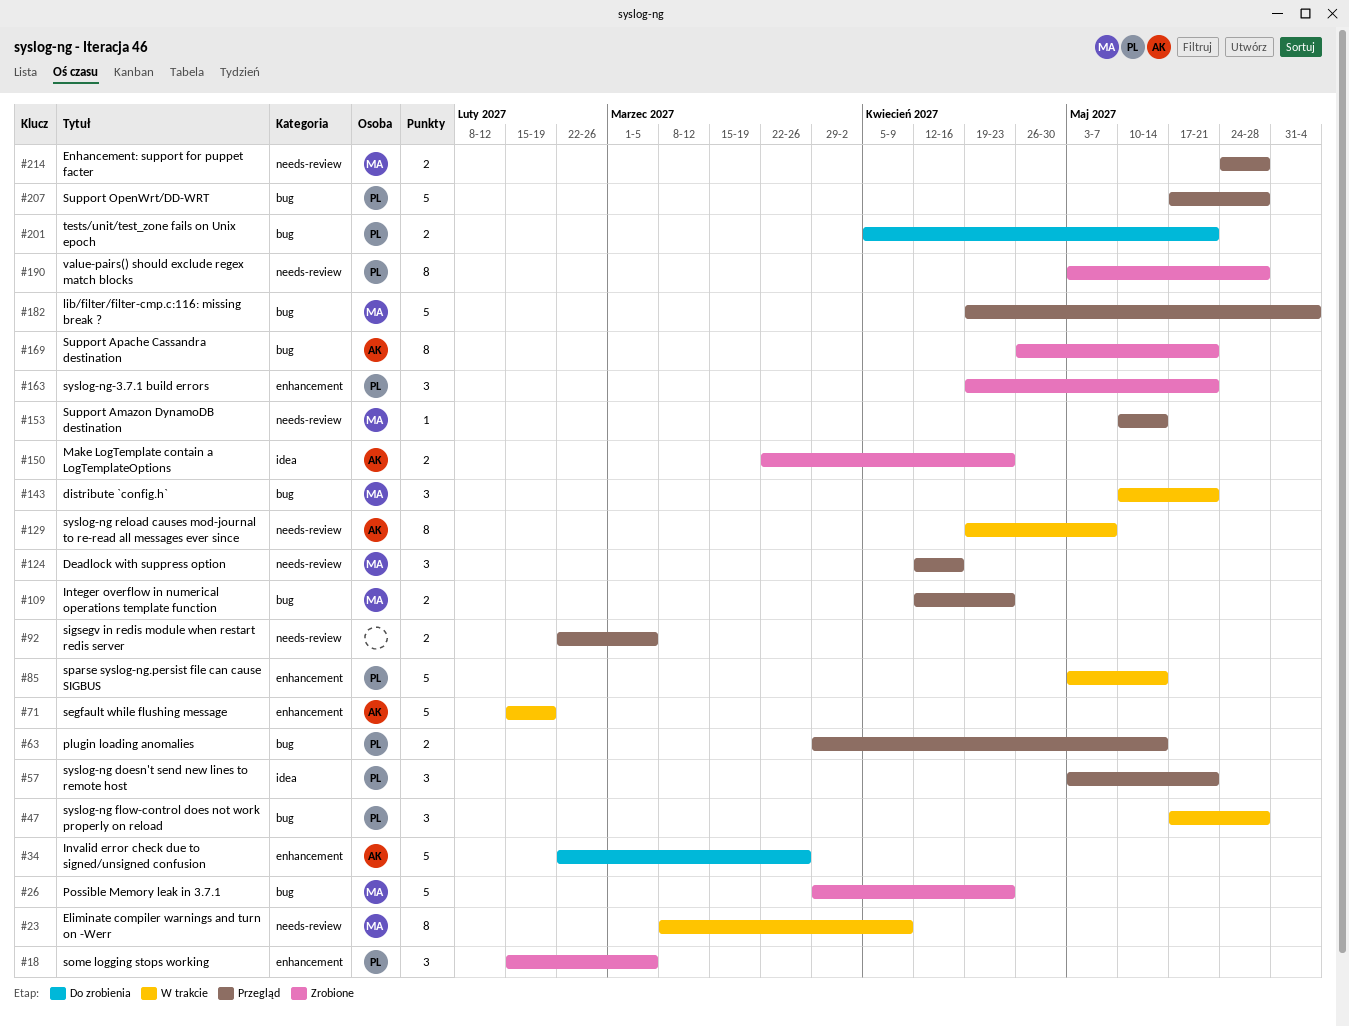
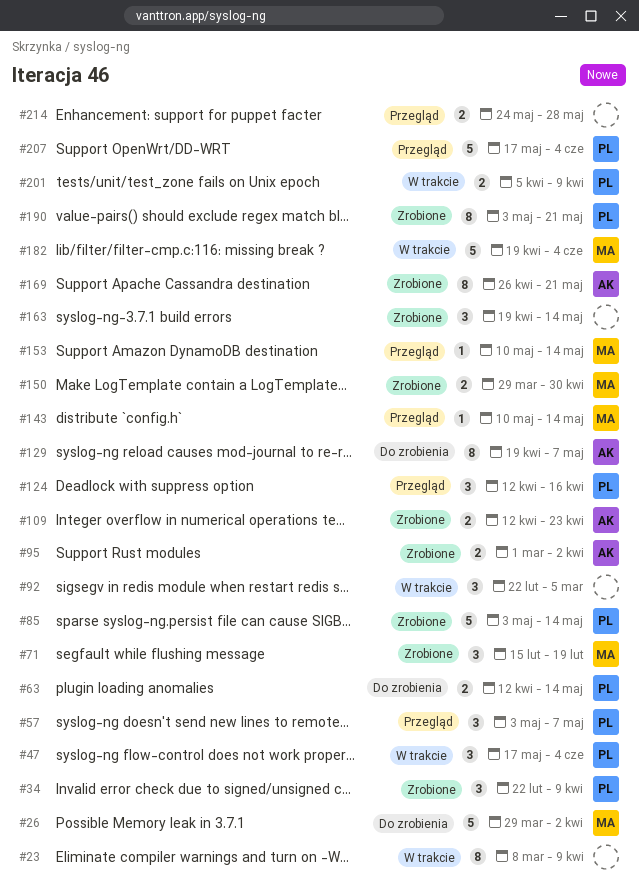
#18: present -> none
#23, owner: MA -> none
#26, status: Zrobione -> Do zrobienia
#26, due: Apr 23 -> Apr 2
#34, status: Do zrobienia -> Zrobione
#34, owner: AK -> PL
#34, estimate: 5 -> 3
#34, due: Mar 26 -> Apr 9
#47, due: May 28 -> Jun 4
#57, due: May 21 -> May 7
#63, status: Przegląd -> Do zrobienia
#63, start: Mar 29 -> Apr 12
#71, status: W trakcie -> Zrobione
#71, owner: AK -> MA
#71, estimate: 5 -> 3
#85, status: W trakcie -> Zrobione
#92, status: Przegląd -> W trakcie
#92, estimate: 2 -> 3
#95: none -> present
#109, status: Przegląd -> Zrobione
#109, owner: MA -> AK
#124, owner: MA -> PL
#129, status: W trakcie -> Do zrobienia
#143, status: W trakcie -> Przegląd
#143, estimate: 3 -> 1
#143, due: May 21 -> May 14
#150, owner: AK -> MA
#150, start: Mar 22 -> Mar 29
#150, due: Apr 23 -> Apr 30
#163, owner: PL -> none
#163, due: May 21 -> May 14
#182, status: Przegląd -> W trakcie
#190, due: May 28 -> May 21
#201, status: Do zrobienia -> W trakcie
#201, due: May 21 -> Apr 9
#207, due: May 28 -> Jun 4
#214, owner: MA -> none

